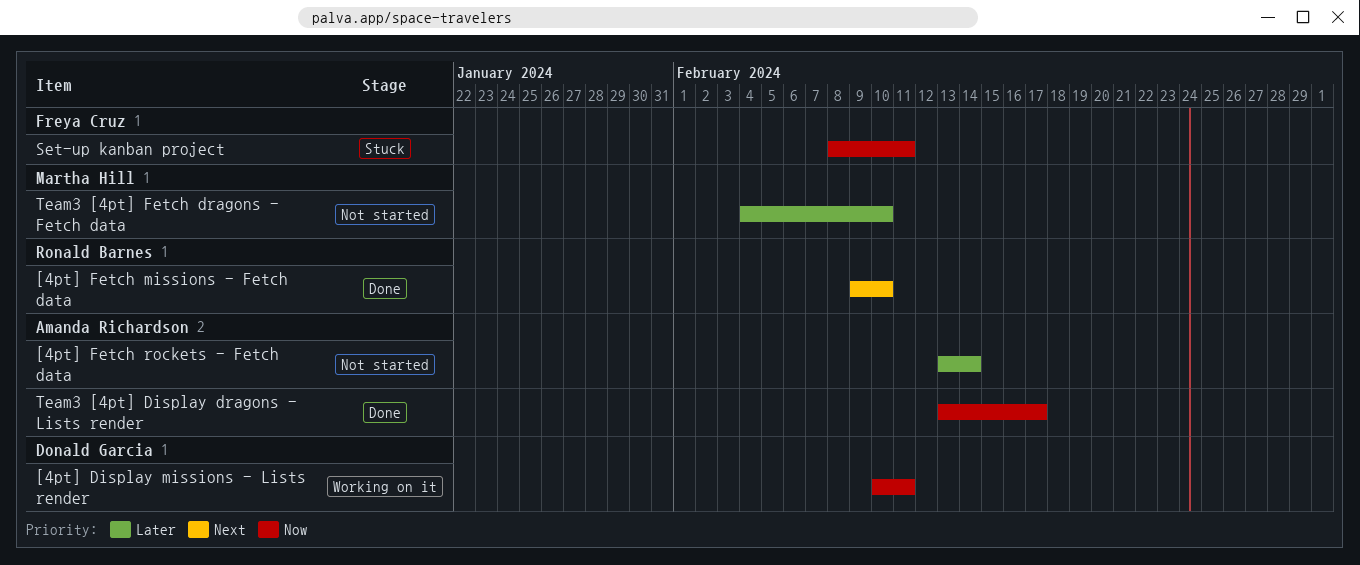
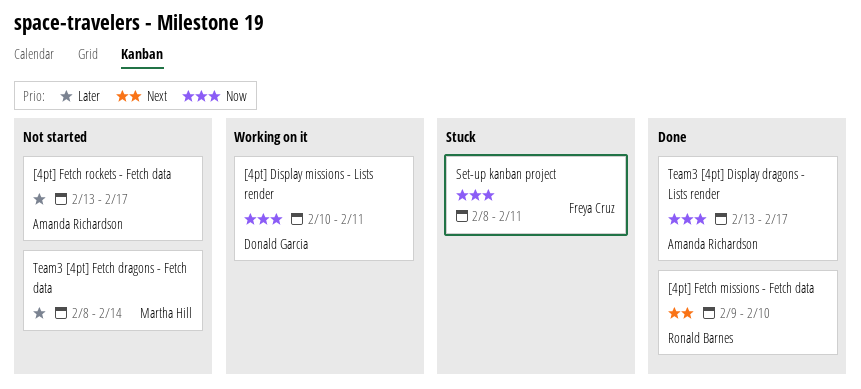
[4pt] Fetch rockets - Fetch data, due: Feb 14 -> Feb 17
Team3 [4pt] Fetch dragons - Fetch data, start: Feb 4 -> Feb 8
Team3 [4pt] Fetch dragons - Fetch data, due: Feb 10 -> Feb 14

